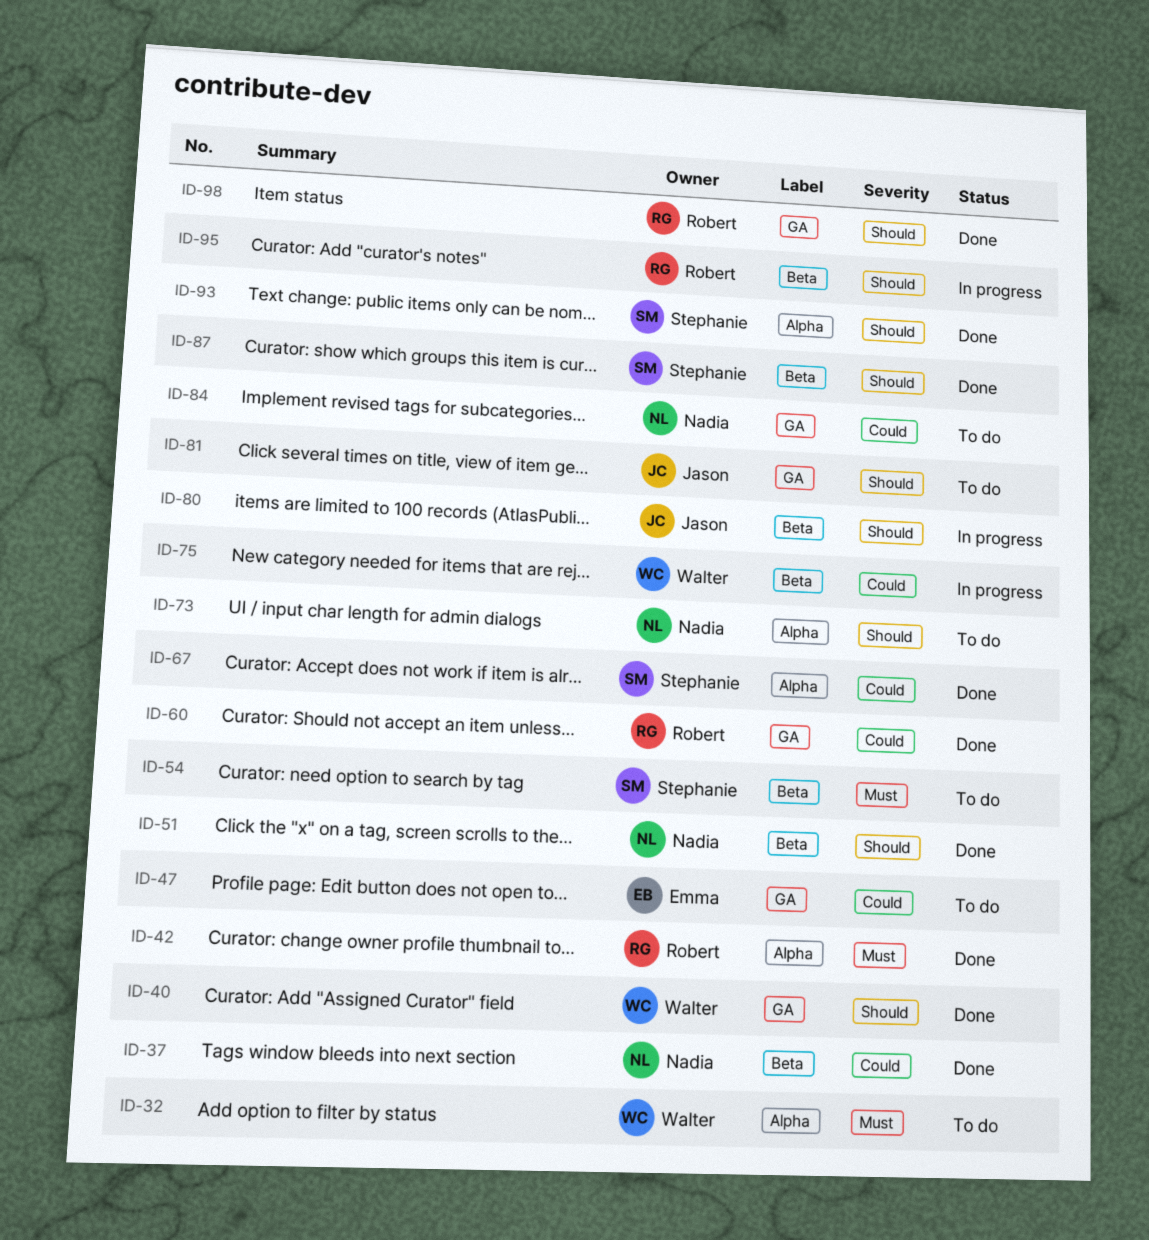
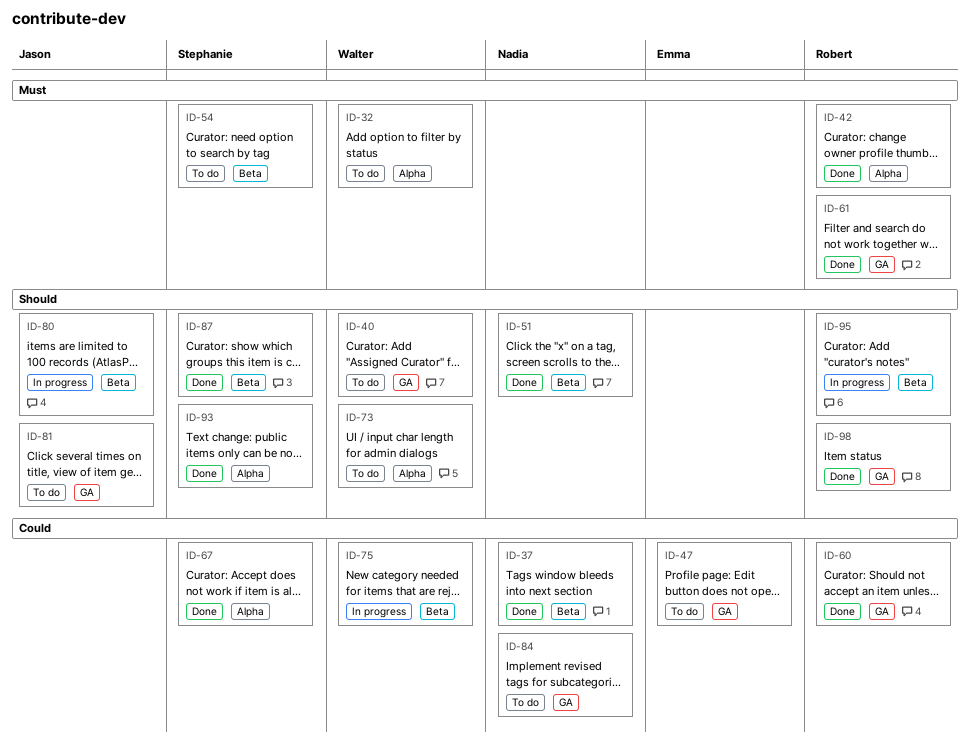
ID-40, status: Done -> To do
ID-61: none -> present
ID-73, owner: Nadia -> Walter

